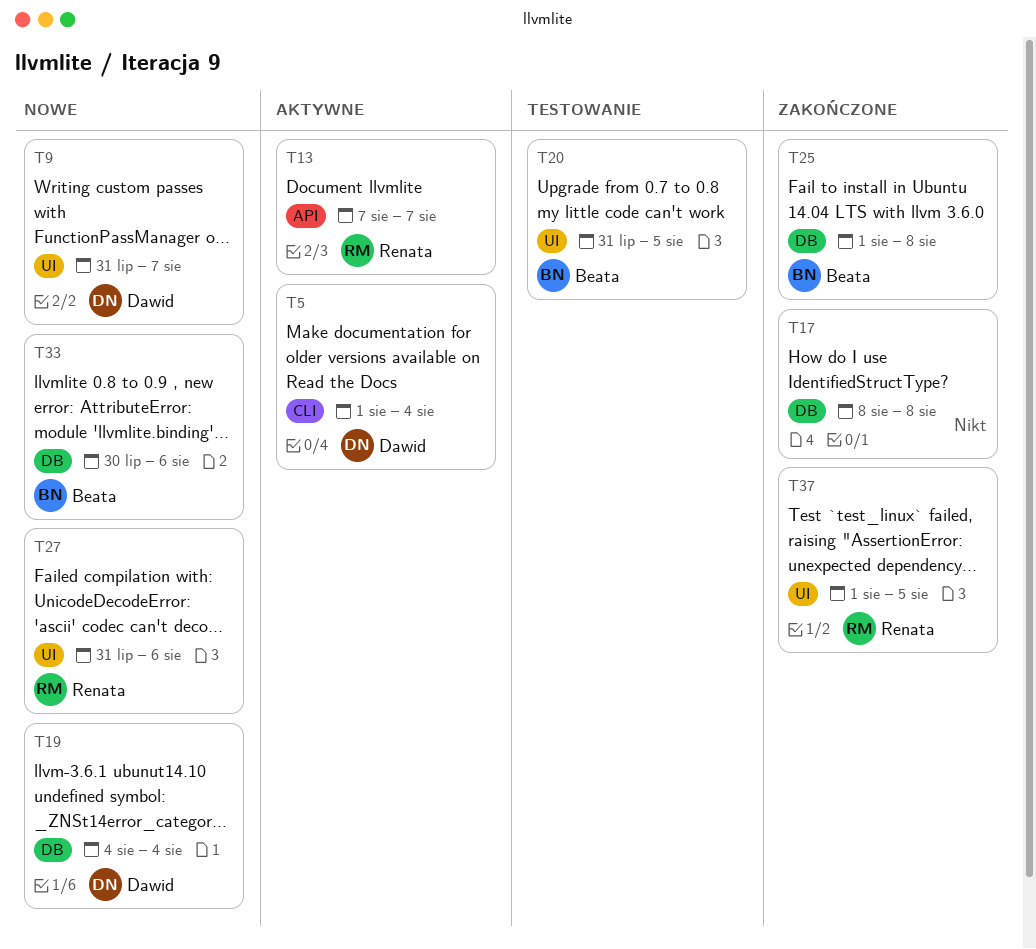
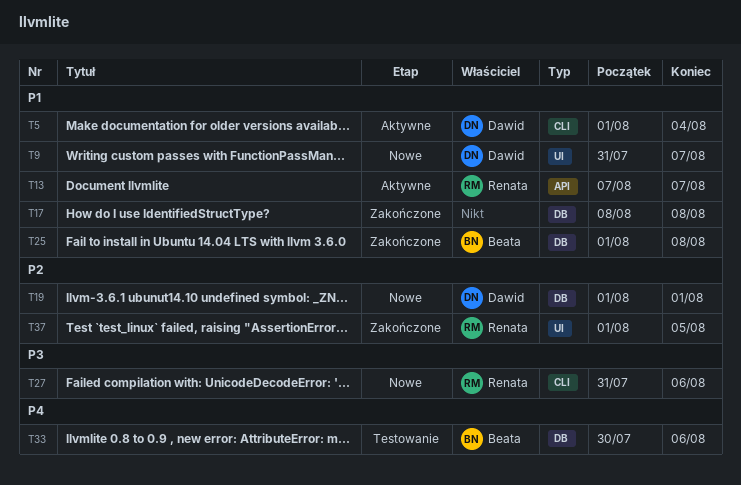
T19, start: Aug 4 -> Aug 1
T19, due: Aug 4 -> Aug 1
T20: present -> none
T27, label: UI -> CLI
T33, status: Nowe -> Testowanie

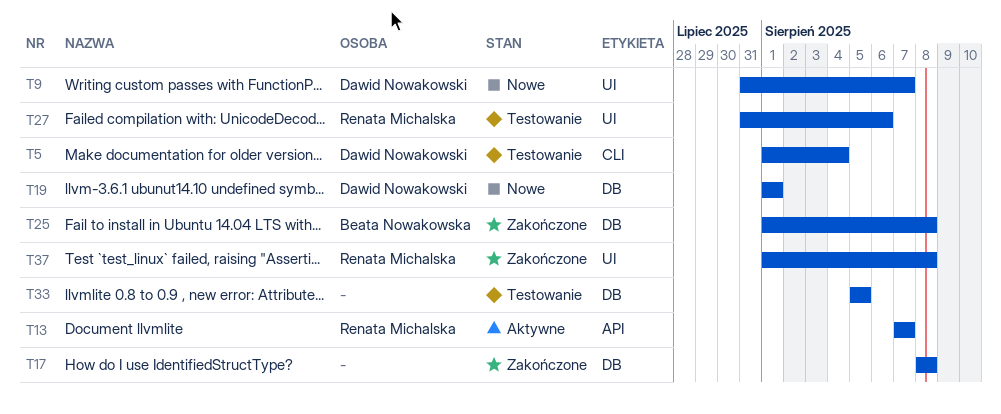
T5, status: Aktywne -> Testowanie
T27, status: Nowe -> Testowanie
T27, label: CLI -> UI
T33, owner: Beata Nowakowska -> none
T33, start: Jul 30 -> Aug 5
T33, due: Aug 6 -> Aug 5
T37, due: Aug 5 -> Aug 8

